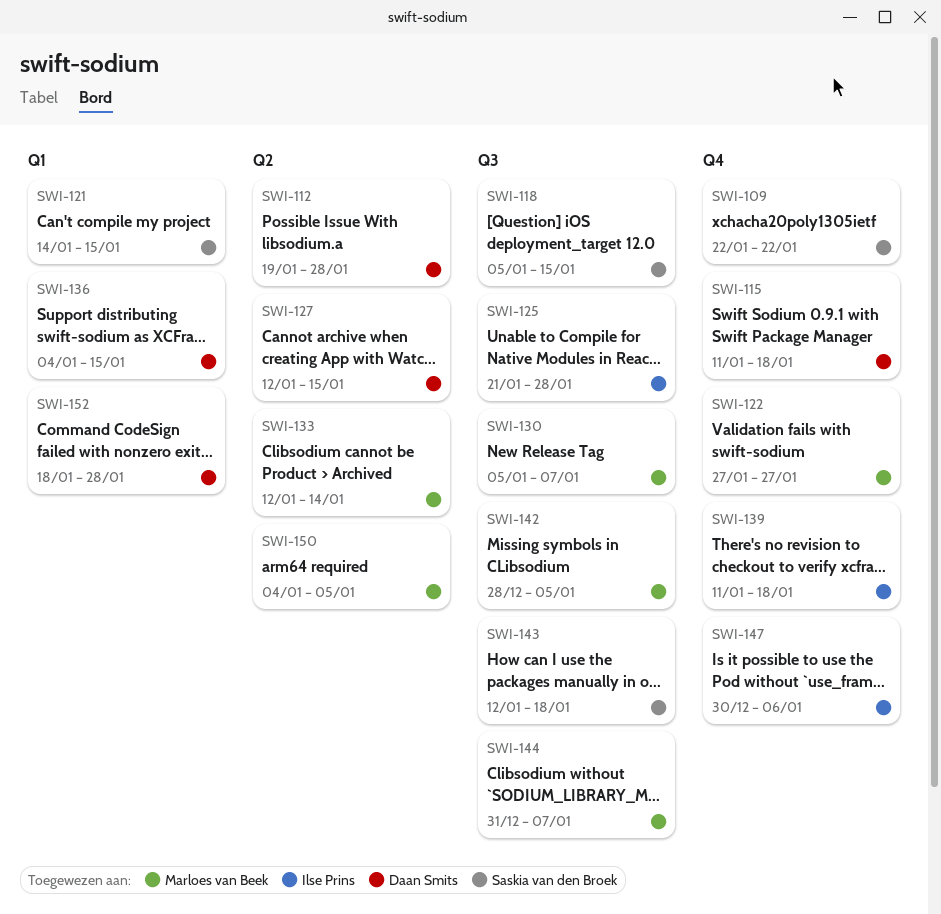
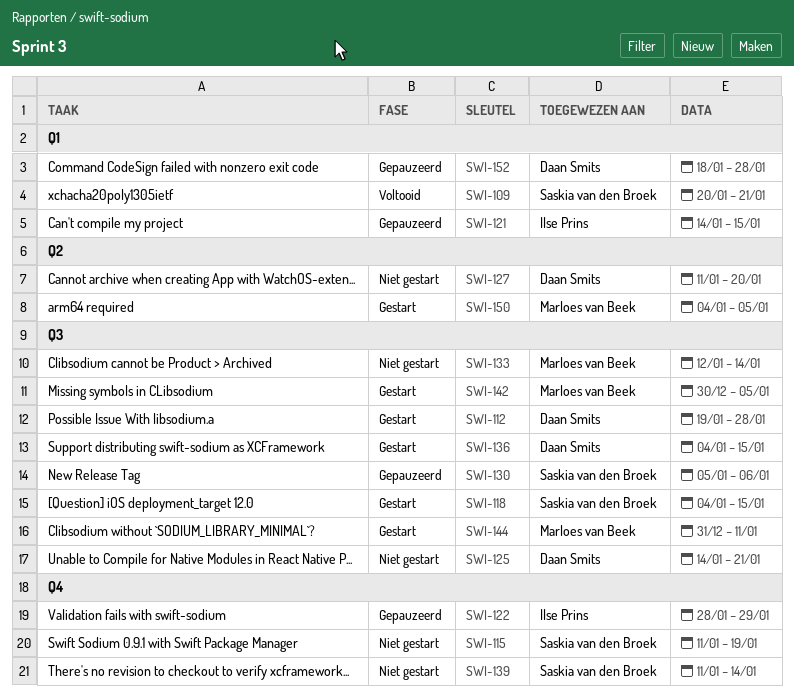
SWI-109, label: Q4 -> Q1
SWI-109, start: Jan 22 -> Jan 20
SWI-109, due: Jan 22 -> Jan 21
SWI-112, label: Q2 -> Q3
SWI-115, owner: Daan Smits -> Saskia van den Broek
SWI-115, due: Jan 18 -> Jan 19
SWI-118, start: Jan 5 -> Jan 4
SWI-121, owner: Saskia van den Broek -> Ilse Prins
SWI-122, owner: Marloes van Beek -> Ilse Prins
SWI-122, start: Jan 27 -> Jan 28
SWI-122, due: Jan 27 -> Jan 29
SWI-125, owner: Ilse Prins -> Daan Smits
SWI-125, start: Jan 21 -> Jan 14
SWI-125, due: Jan 28 -> Jan 21
SWI-127, start: Jan 12 -> Jan 11
SWI-127, due: Jan 15 -> Jan 20
SWI-130, owner: Marloes van Beek -> Saskia van den Broek
SWI-130, due: Jan 7 -> Jan 6
SWI-133, label: Q2 -> Q3
SWI-136, label: Q1 -> Q3
SWI-139, owner: Ilse Prins -> Saskia van den Broek
SWI-139, due: Jan 18 -> Jan 14
SWI-142, start: Dec 28 -> Dec 30
SWI-143: present -> none
SWI-144, due: Jan 7 -> Jan 11
SWI-147: present -> none

